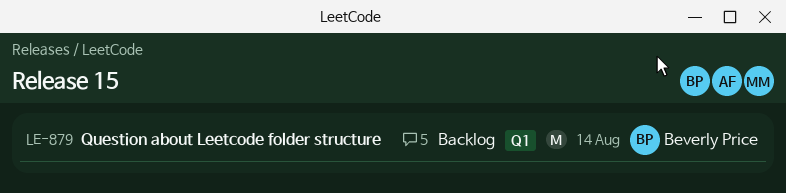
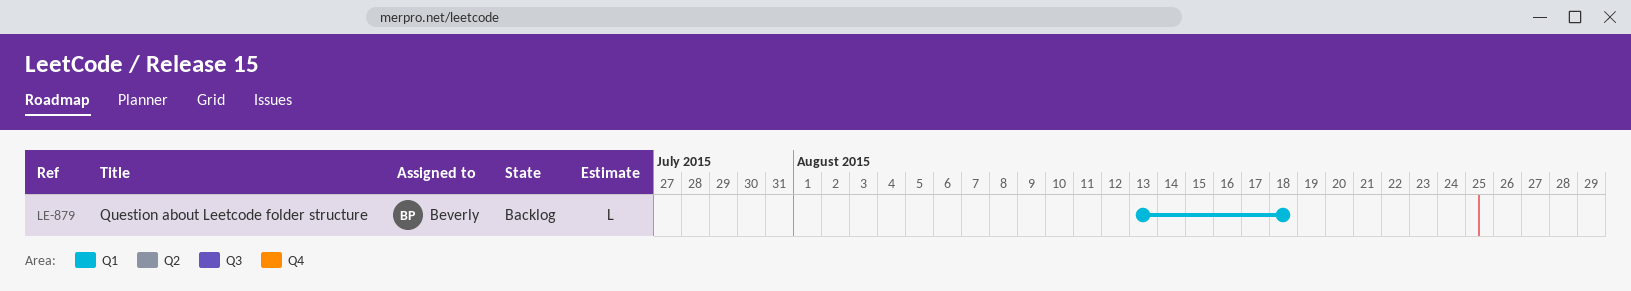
LE-879, estimate: M -> L
LE-879, due: Aug 14 -> Aug 18

